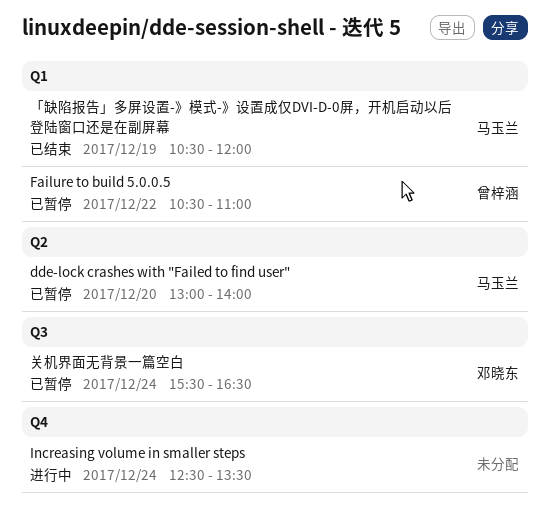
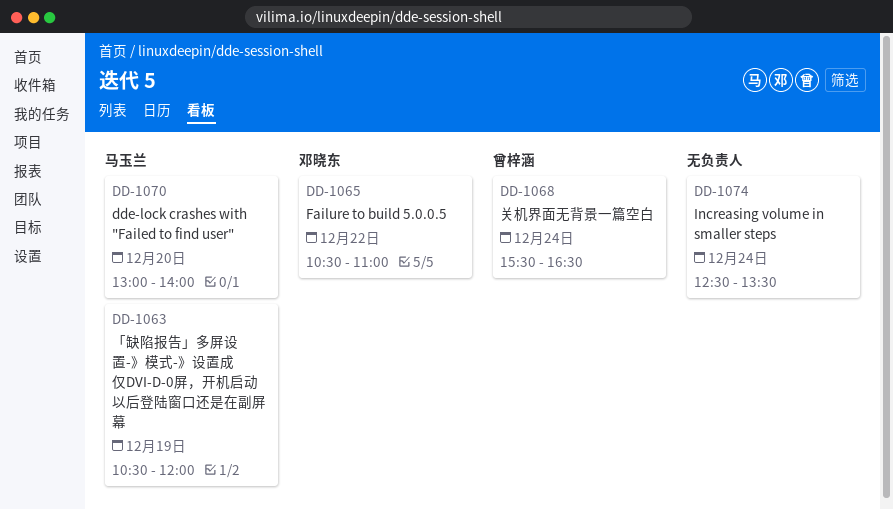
Failure to build 5.0.0.5, owner: 曾梓涵 -> 邓晓东
关机界面无背景一篇空白, owner: 邓晓东 -> 曾梓涵

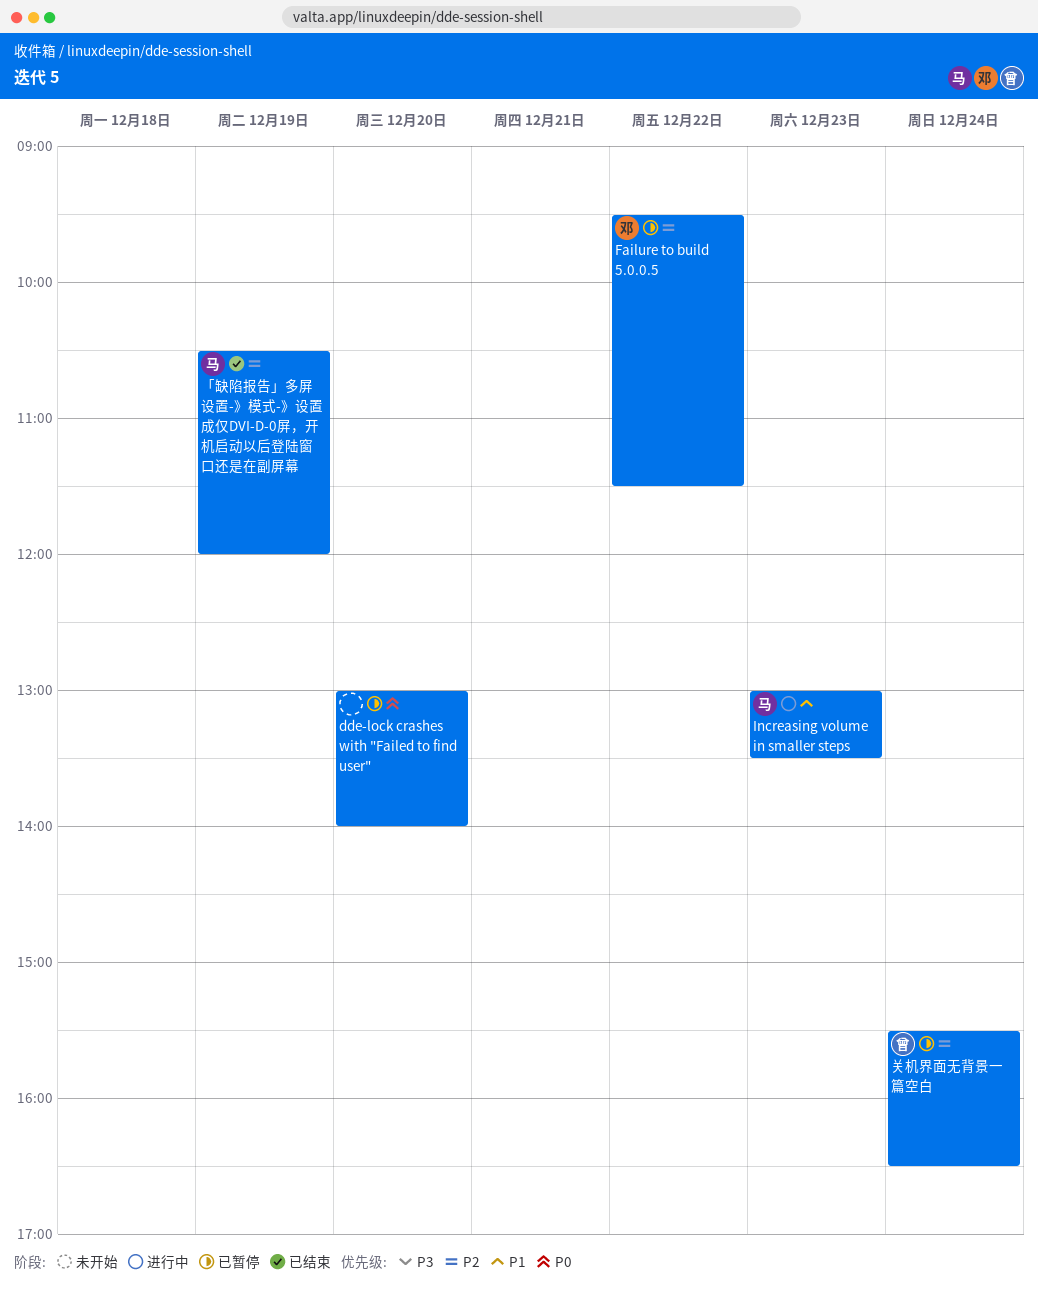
dde-lock crashes with "Failed to find user", owner: 马玉兰 -> none
Failure to build 5.0.0.5, begins: 10:30 -> 09:30
Failure to build 5.0.0.5, ends: 11:00 -> 11:30
Increasing volume in smaller steps, owner: none -> 马玉兰
Increasing volume in smaller steps, day: Dec 24 -> Dec 23
Increasing volume in smaller steps, begins: 12:30 -> 13:00

